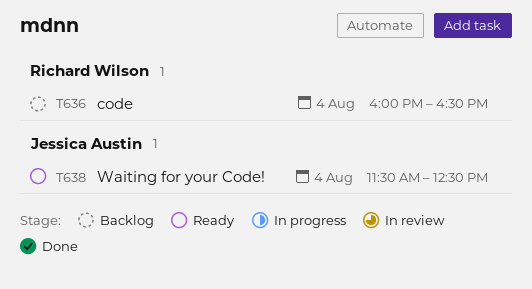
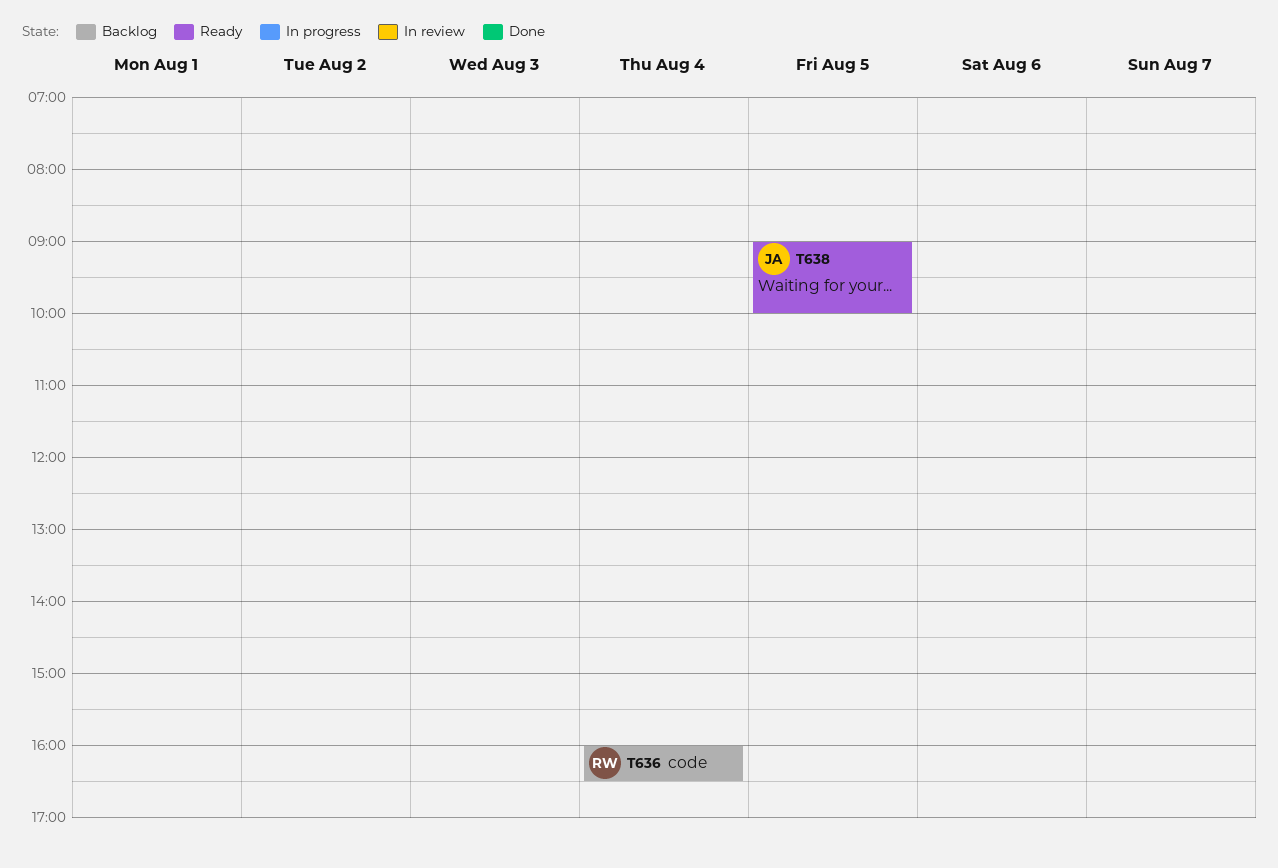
T638, day: Aug 4 -> Aug 5
T638, begins: 11:30 -> 09:00
T638, ends: 12:30 -> 10:00

